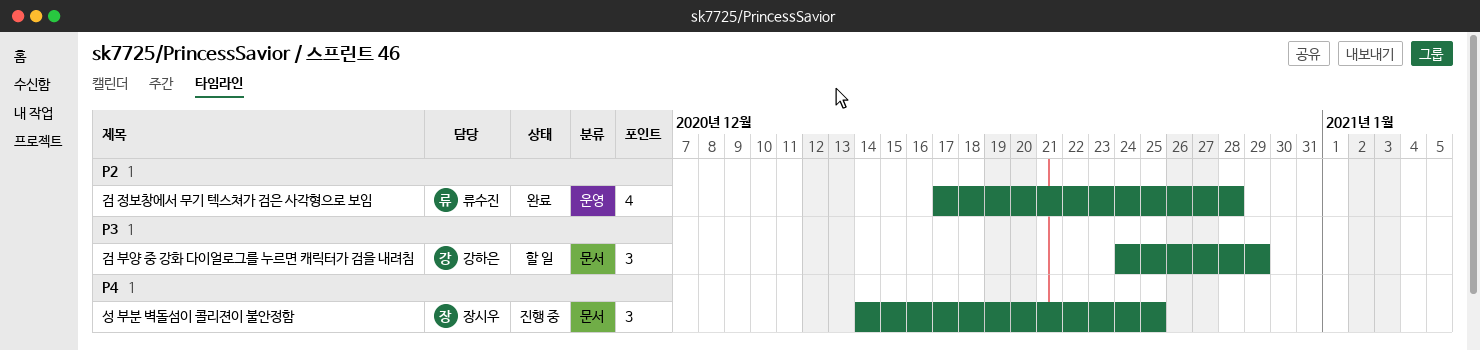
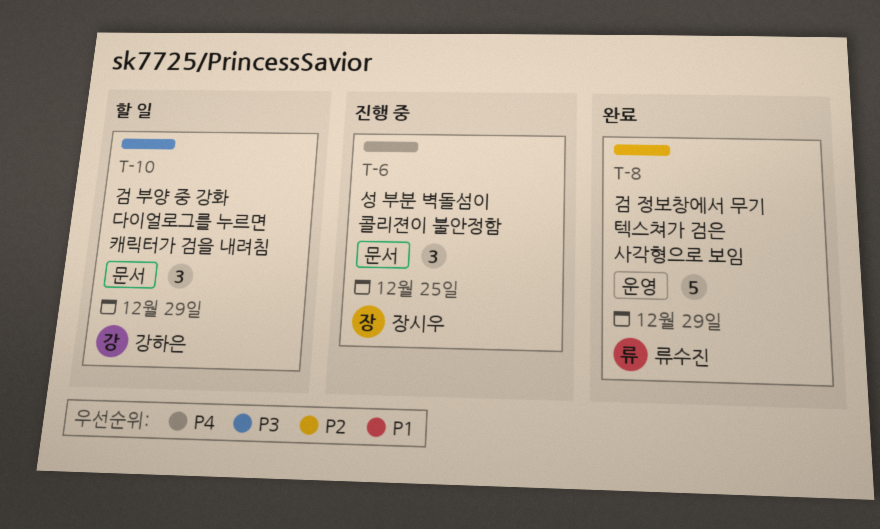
검 정보창에서 무기 텍스쳐가 검은 사각형으로 보임, estimate: 4 -> 5
검 정보창에서 무기 텍스쳐가 검은 사각형으로 보임, due: Dec 28 -> Dec 29

